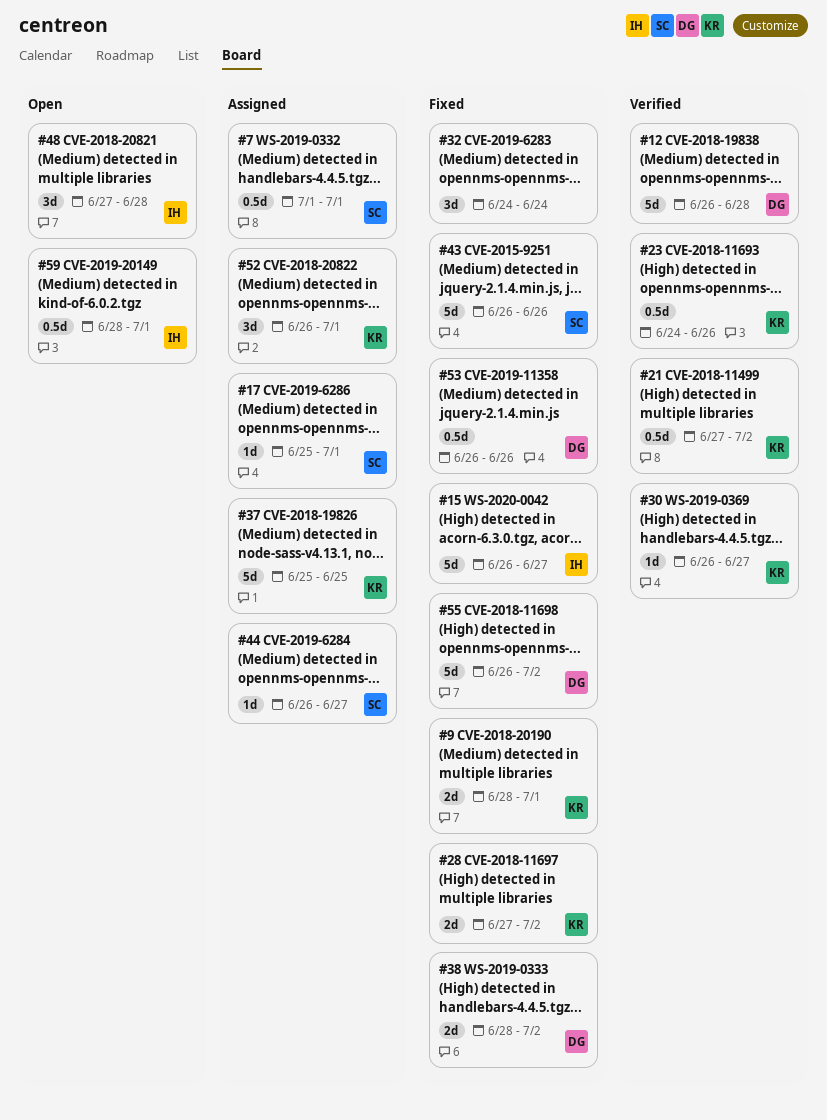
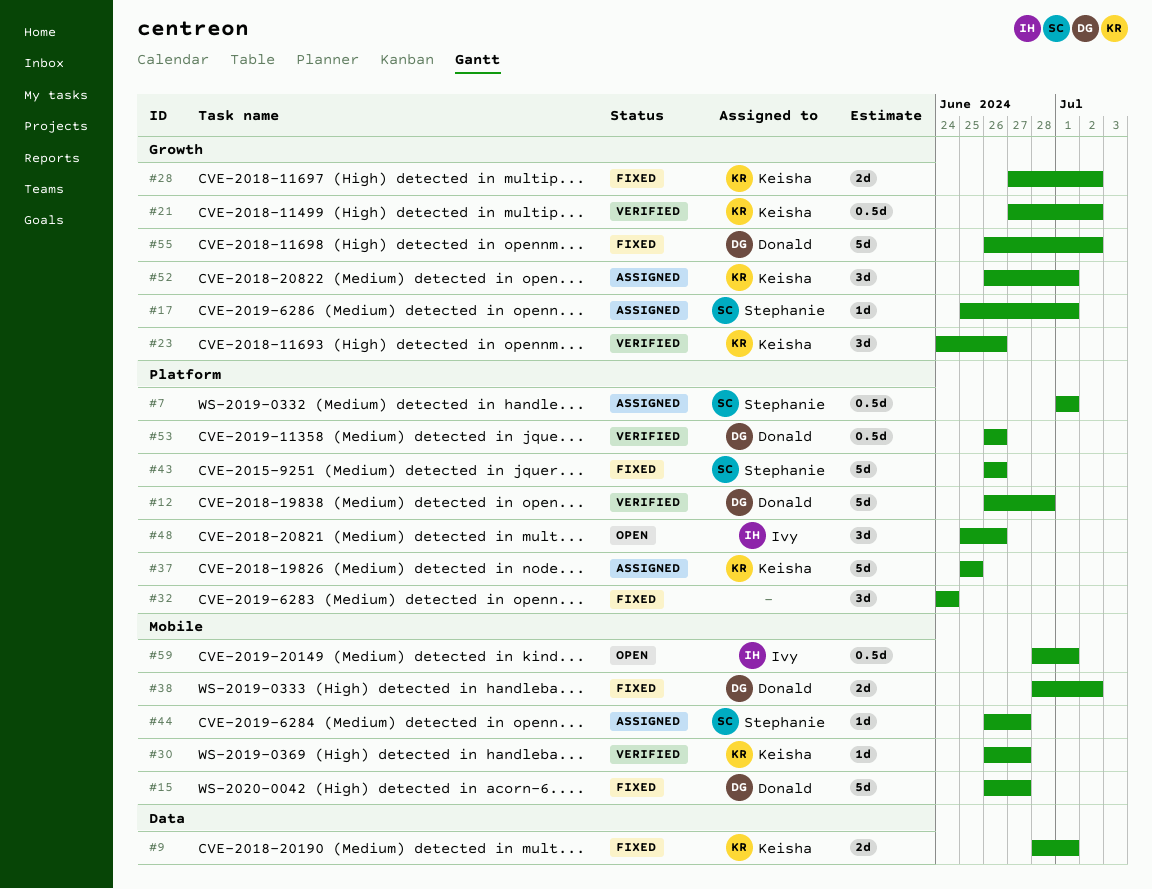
#15, owner: Ivy -> Donald
#23, estimate: 0.5d -> 3d
#48, start: Jun 27 -> Jun 25
#48, due: Jun 28 -> Jun 26
#53, status: Fixed -> Verified

